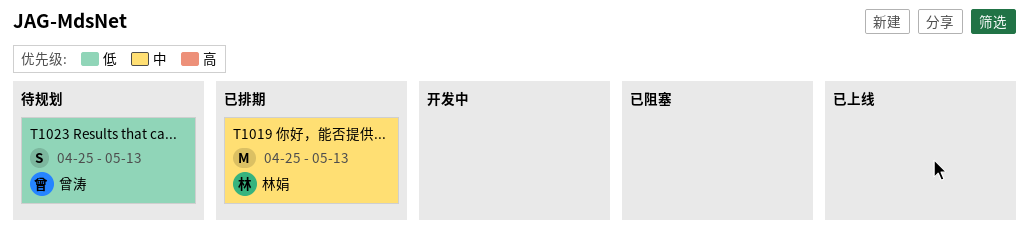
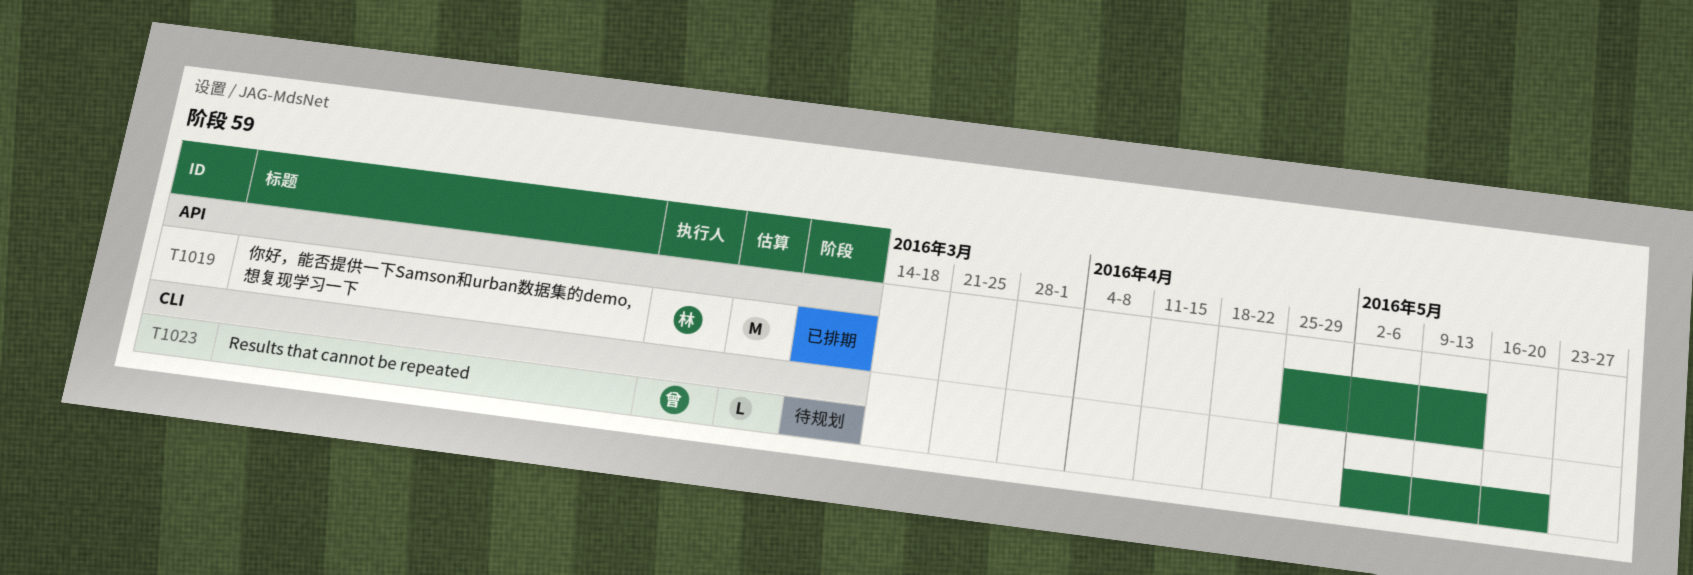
T1023, estimate: S -> L
T1023, start: Apr 25 -> May 2
T1023, due: May 13 -> May 20

